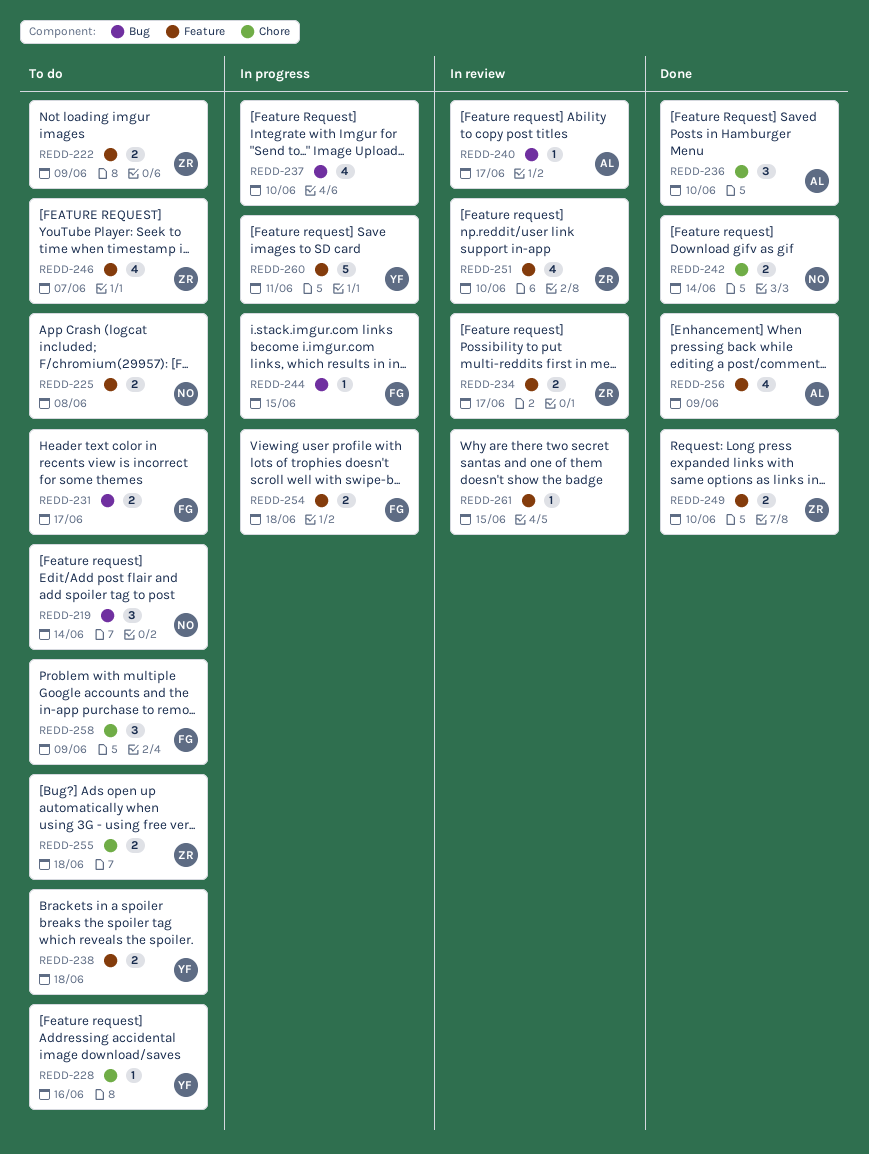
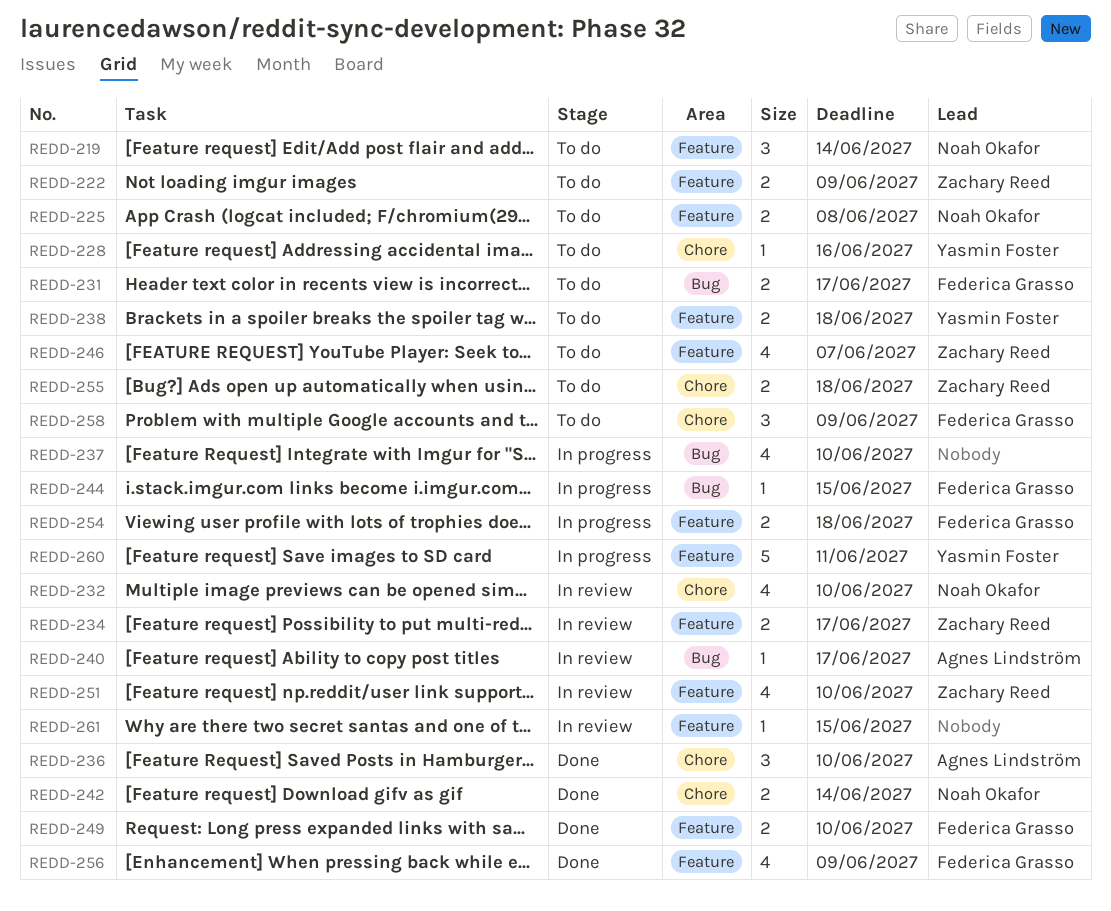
REDD-219, label: Bug -> Feature
REDD-232: none -> present
REDD-249, owner: Zachary Reed -> Federica Grasso
REDD-256, owner: Agnes Lindström -> Federica Grasso

